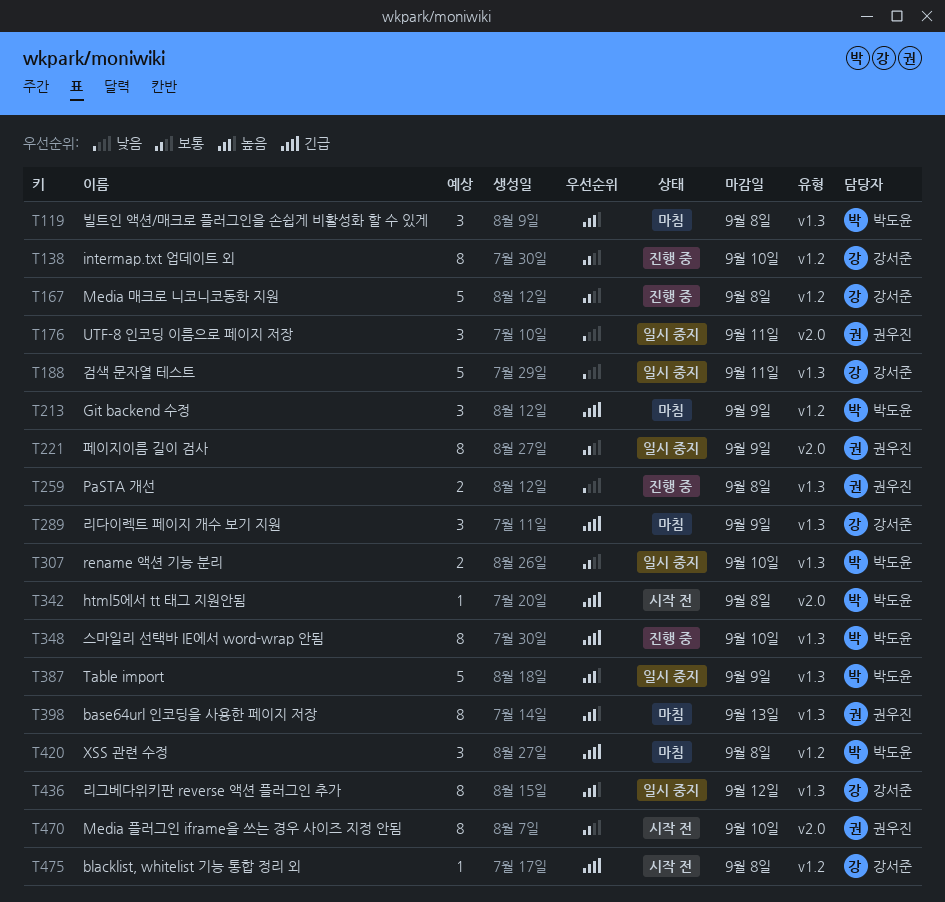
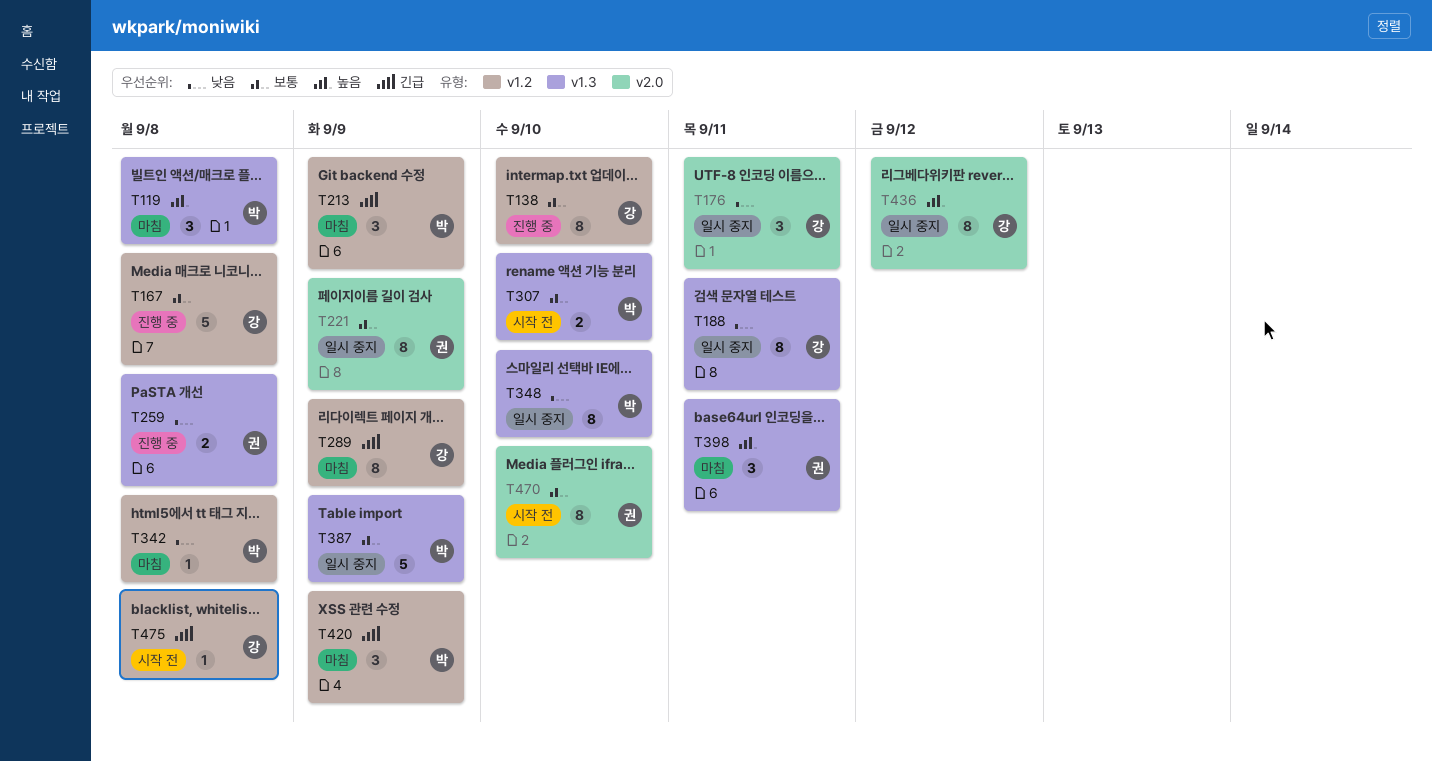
T176, owner: 권우진 -> 강서준
T188, estimate: 5 -> 8
T289, label: v1.3 -> v1.2
T289, estimate: 3 -> 8
T307, status: 일시 중지 -> 시작 전
T342, status: 시작 전 -> 마침
T342, priority: 긴급 -> 낮음
T342, label: v2.0 -> v1.2
T348, status: 진행 중 -> 일시 중지
T348, priority: 긴급 -> 낮음
T387, priority: 높음 -> 보통
T398, estimate: 8 -> 3
T398, due: Sep 13 -> Sep 11
T420, due: Sep 8 -> Sep 9
T436, label: v1.3 -> v2.0

